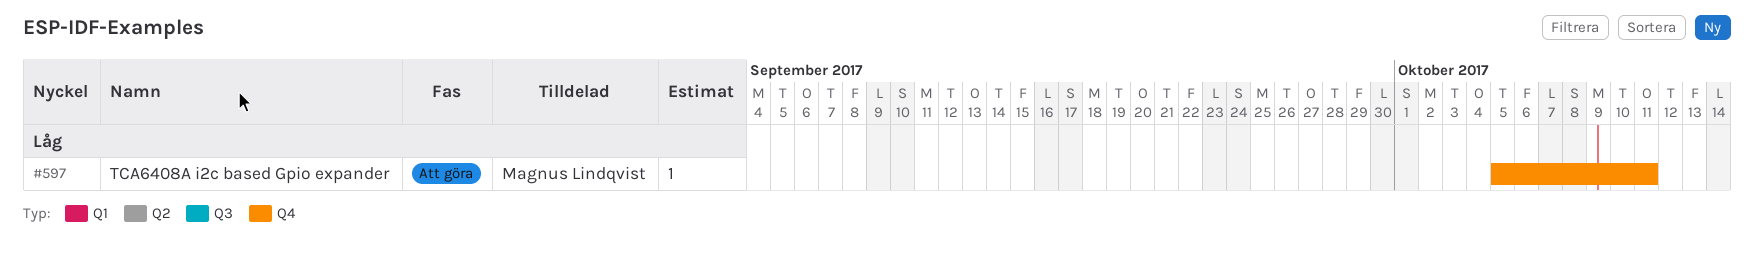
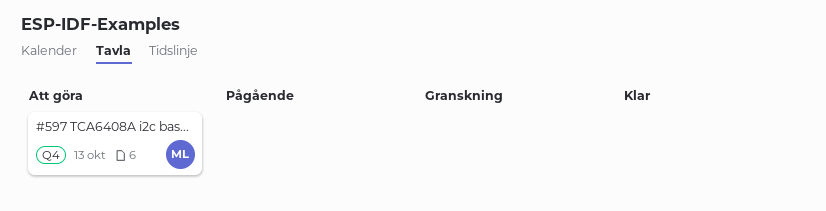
#597, due: Oct 11 -> Oct 13

